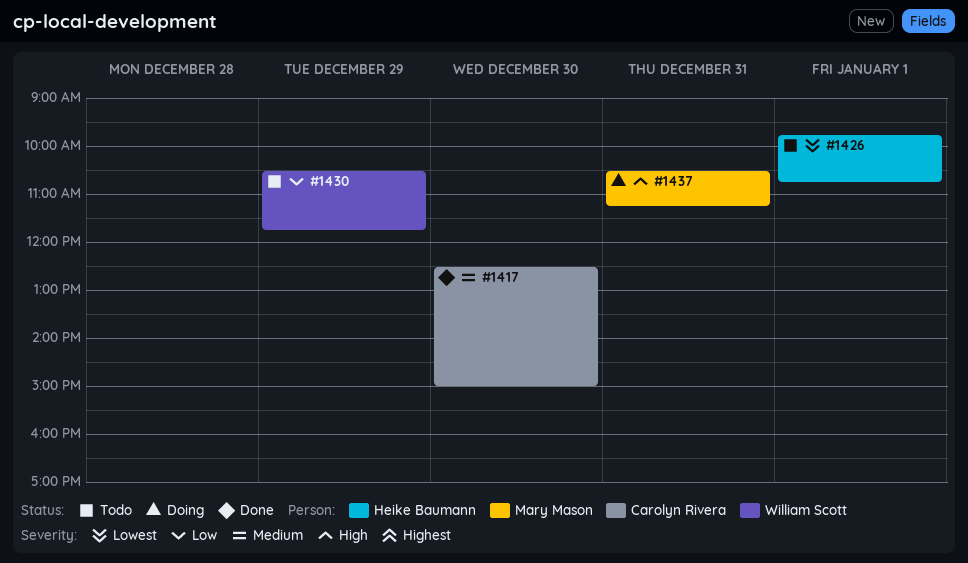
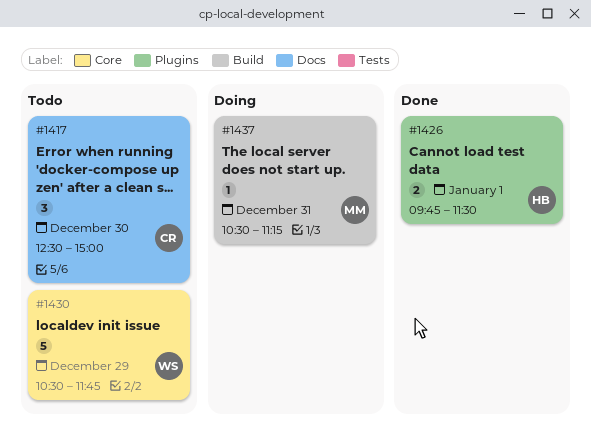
#1417, status: Done -> Todo
#1426, status: Todo -> Done
#1426, ends: 10:45 -> 11:30

